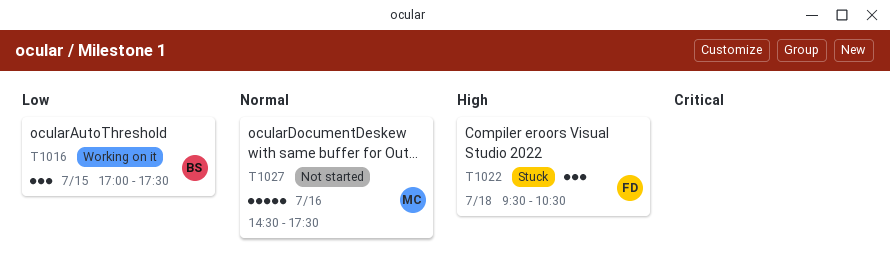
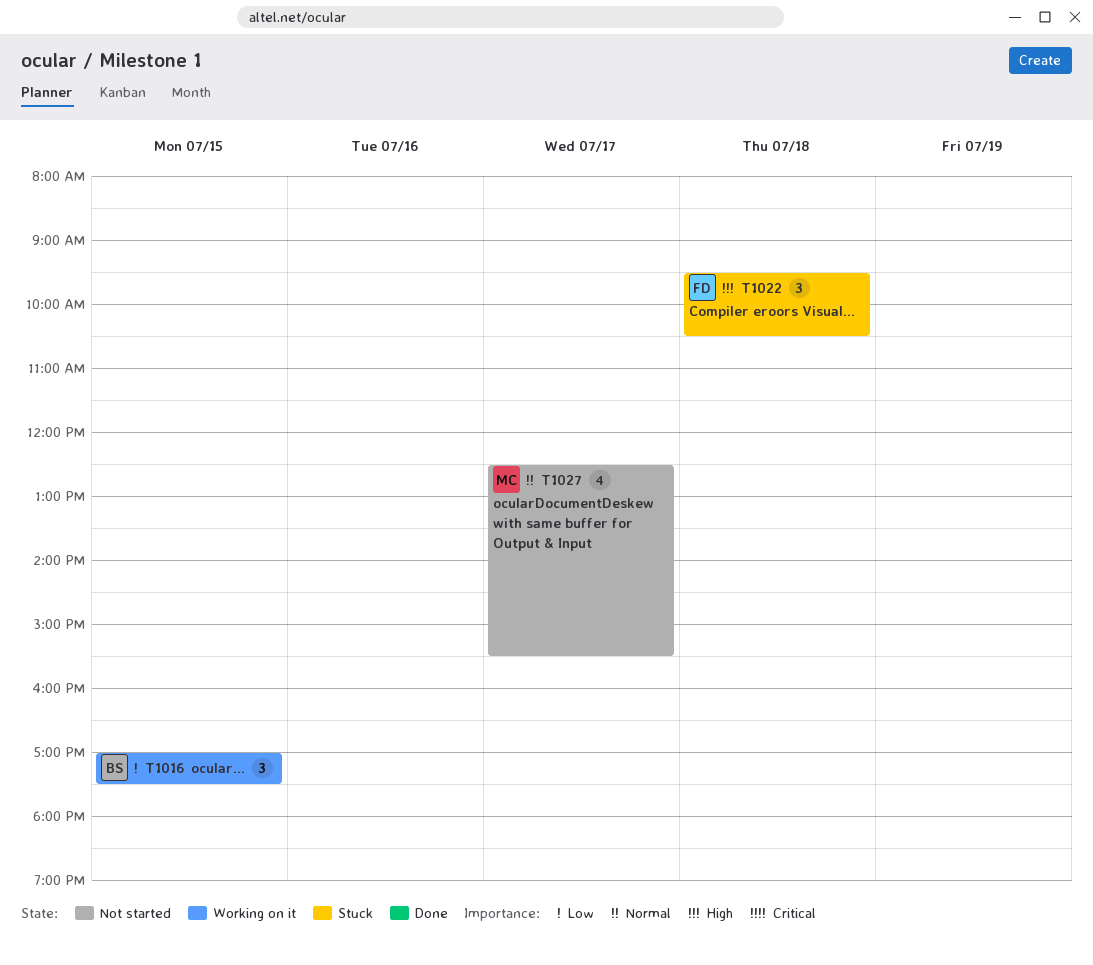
T1027, estimate: 5 -> 4
T1027, day: Jul 16 -> Jul 17
T1027, begins: 14:30 -> 12:30
T1027, ends: 17:30 -> 15:30

